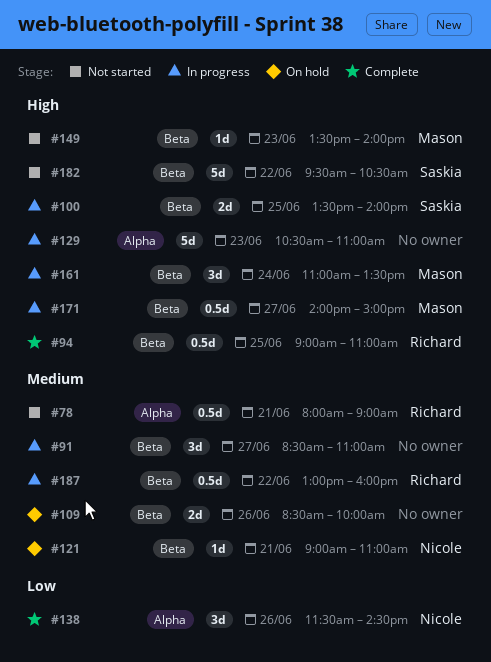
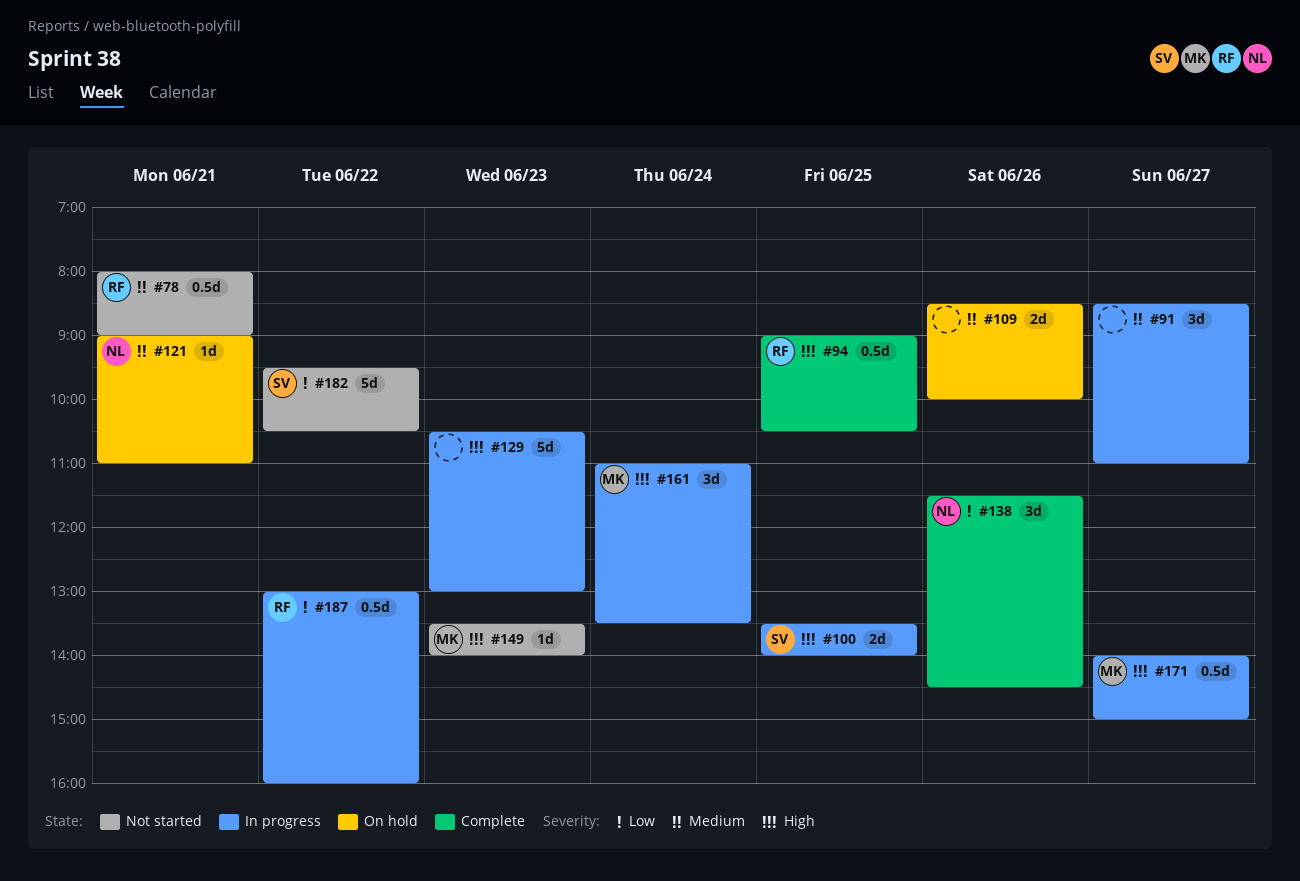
#94, ends: 11:00 -> 10:30
#129, ends: 11:00 -> 13:00
#182, priority: High -> Low
#187, priority: Medium -> Low

